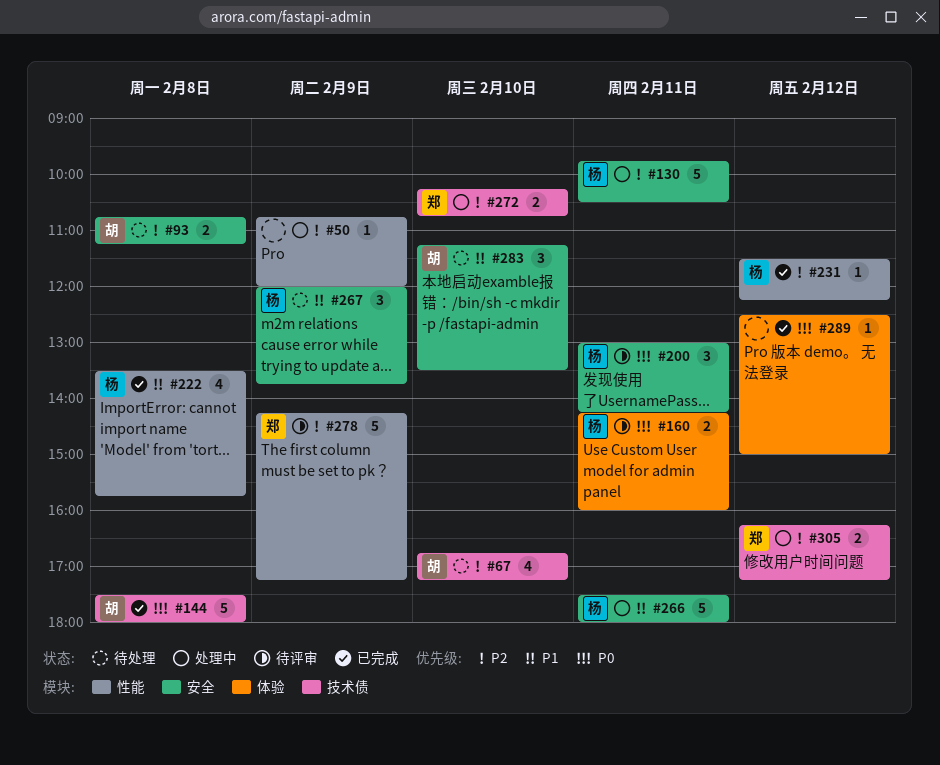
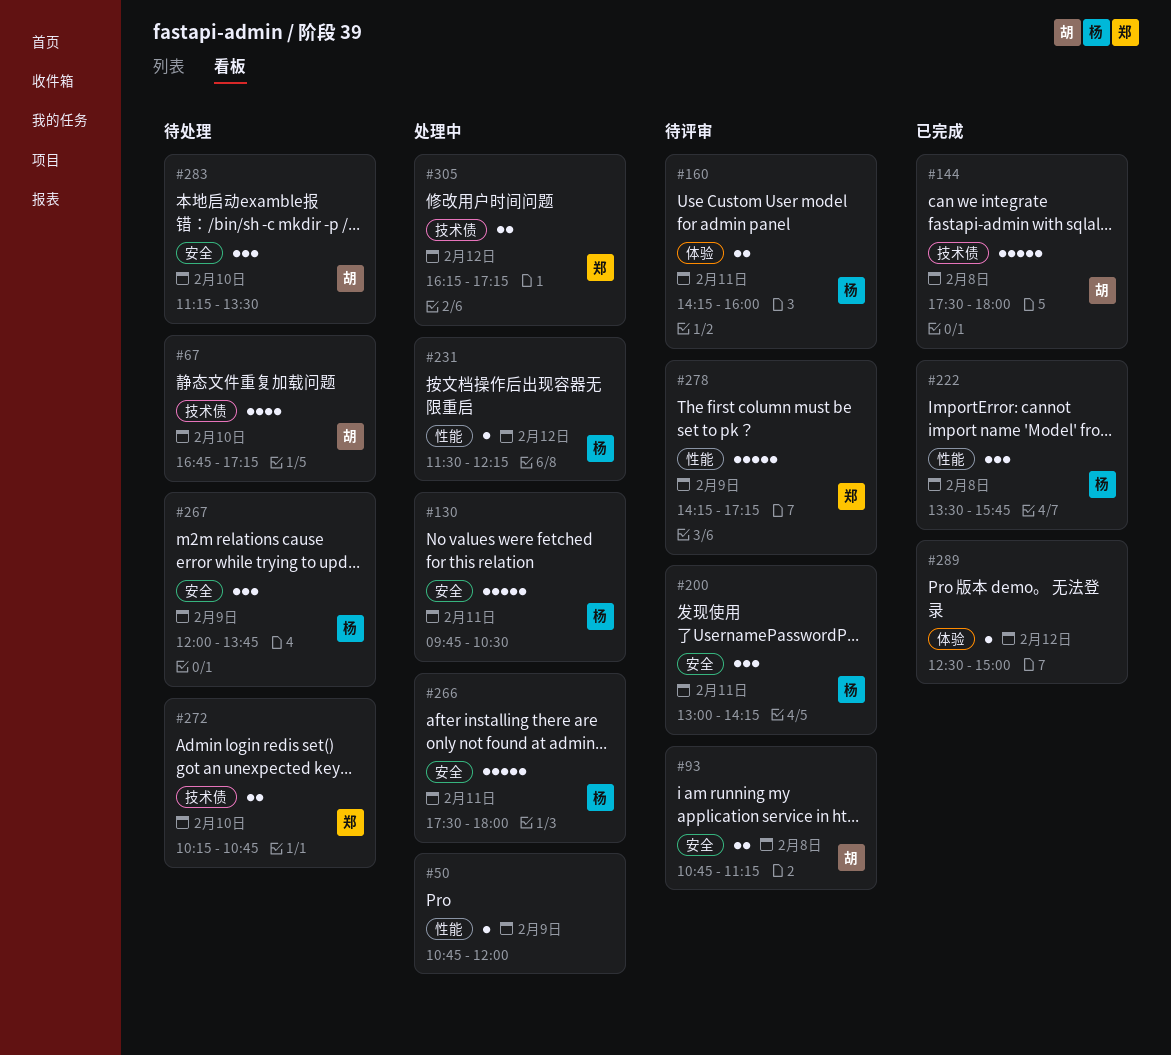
#93, status: 待处理 -> 待评审
#222, estimate: 4 -> 3
#231, status: 已完成 -> 处理中
#272, status: 处理中 -> 待处理

